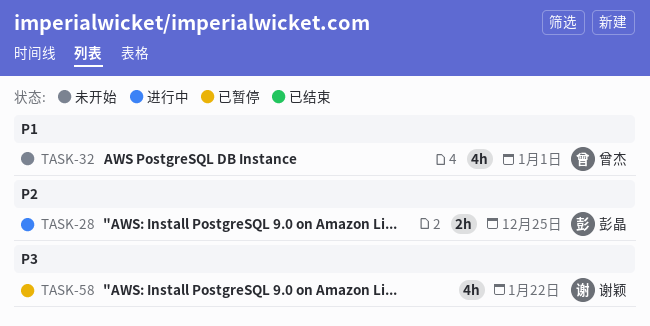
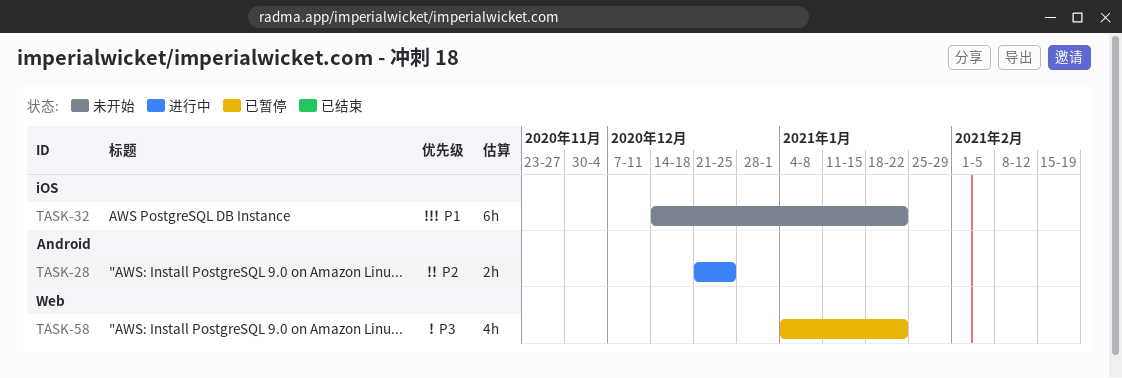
TASK-32, estimate: 4h -> 6h
TASK-32, due: Jan 1 -> Jan 22

